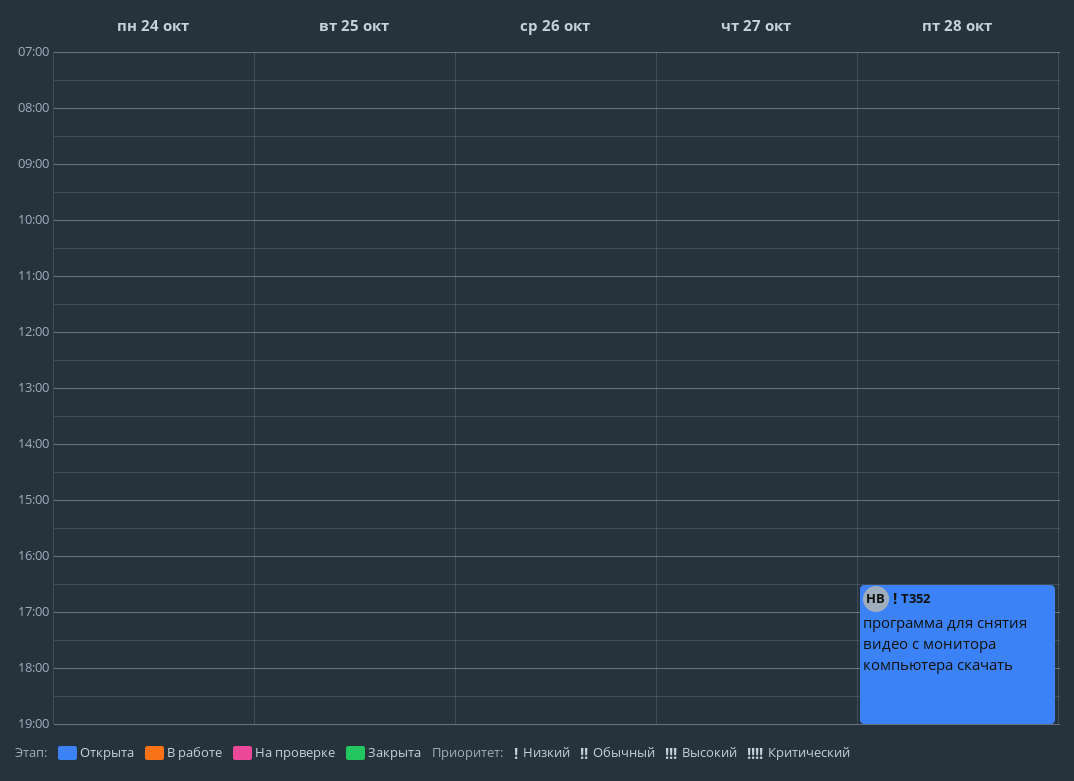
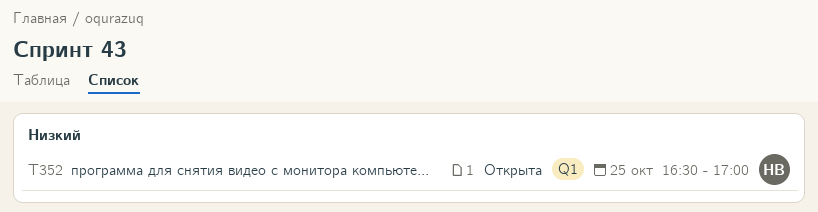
T352, day: Oct 28 -> Oct 25
T352, ends: 19:00 -> 17:00

